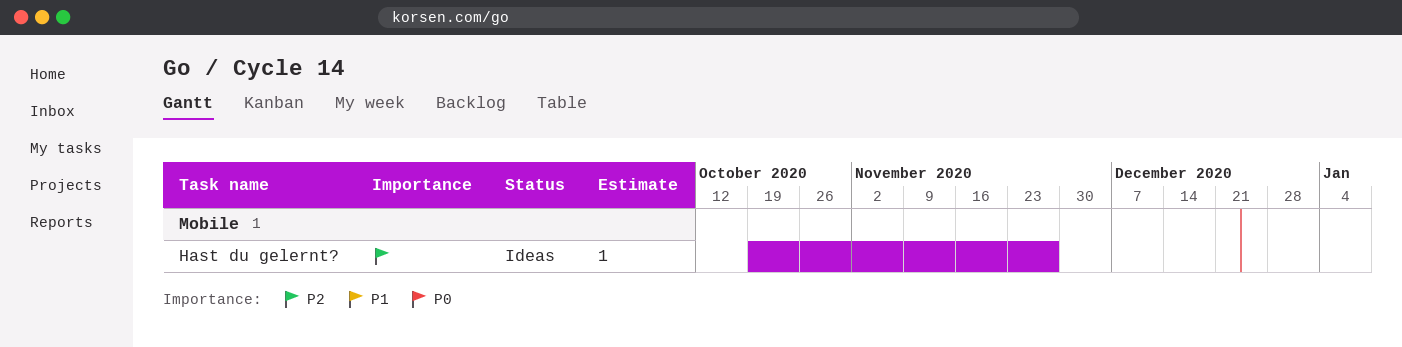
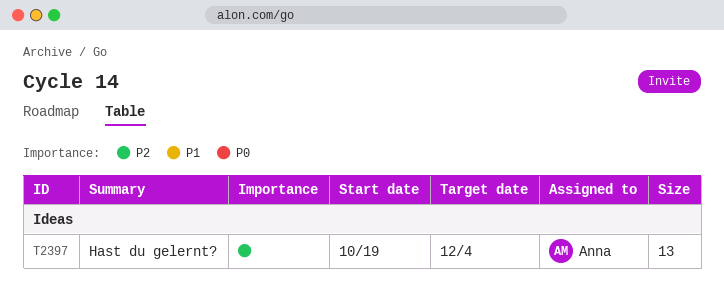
Hast du gelernt?, estimate: 1 -> 13
Hast du gelernt?, due: Nov 27 -> Dec 4

